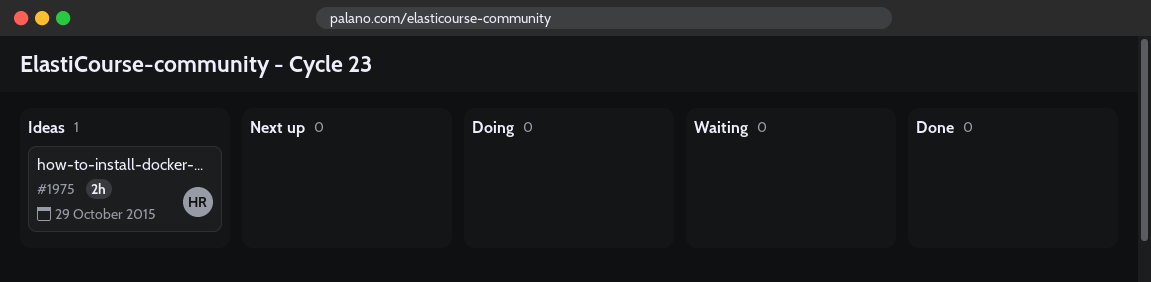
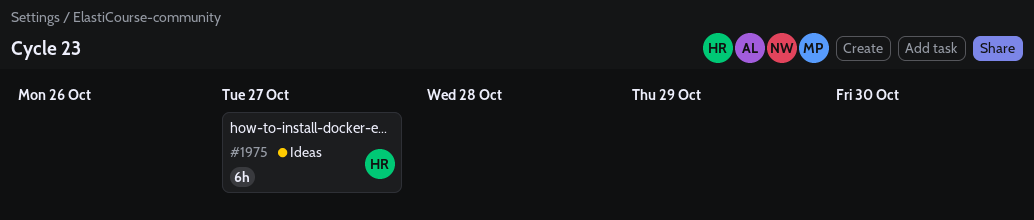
#1975, estimate: 2h -> 6h
#1975, due: Oct 29 -> Oct 27

